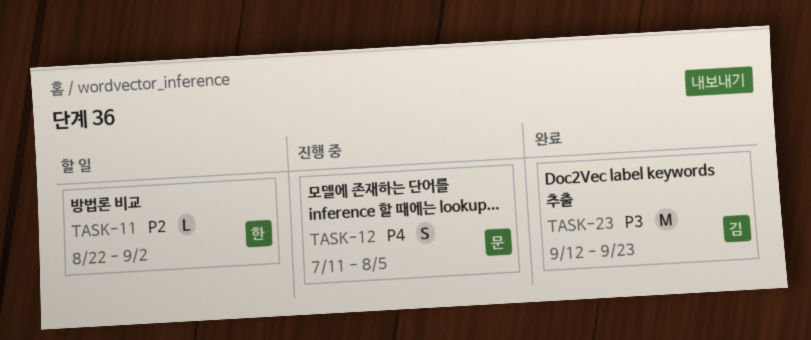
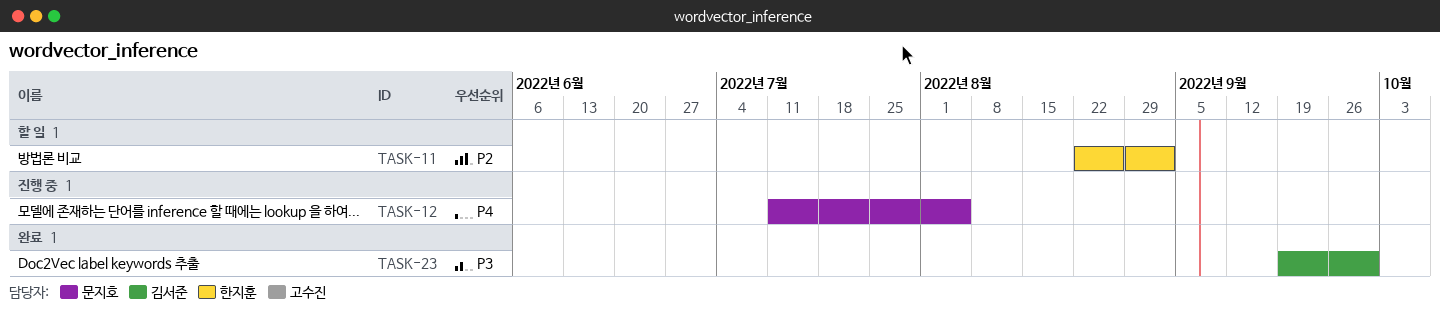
TASK-23, start: Sep 12 -> Sep 19
TASK-23, due: Sep 23 -> Sep 30

